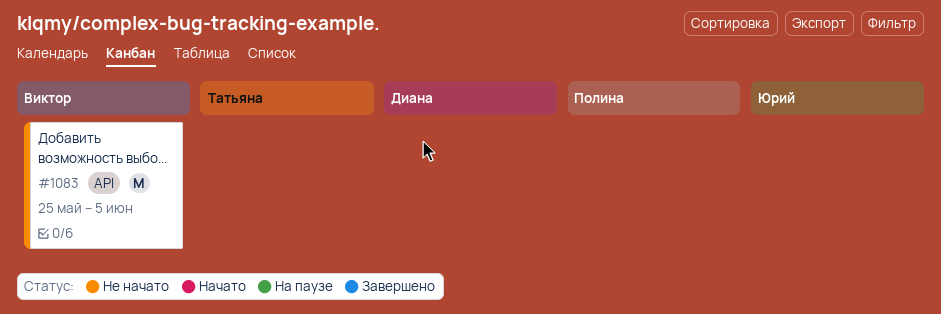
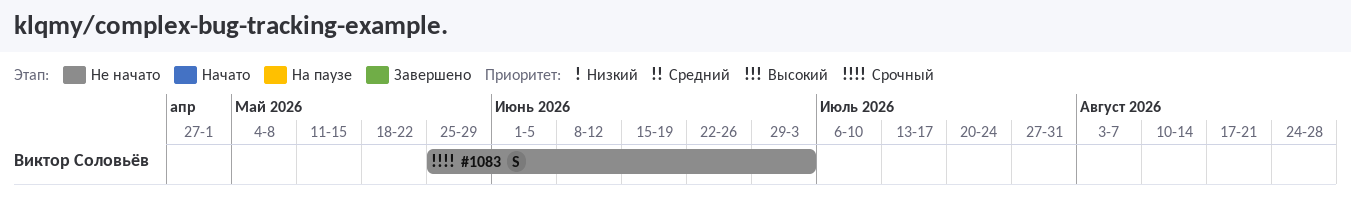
#1083, estimate: M -> S
#1083, due: Jun 5 -> Jul 3

